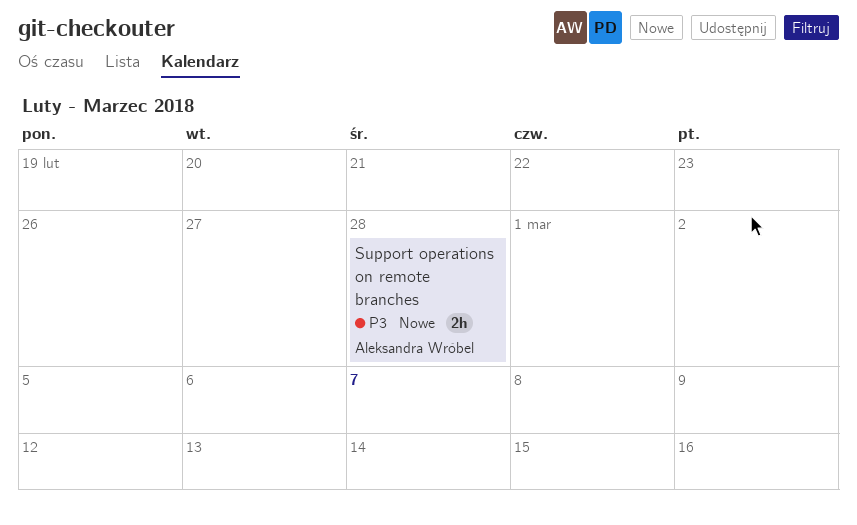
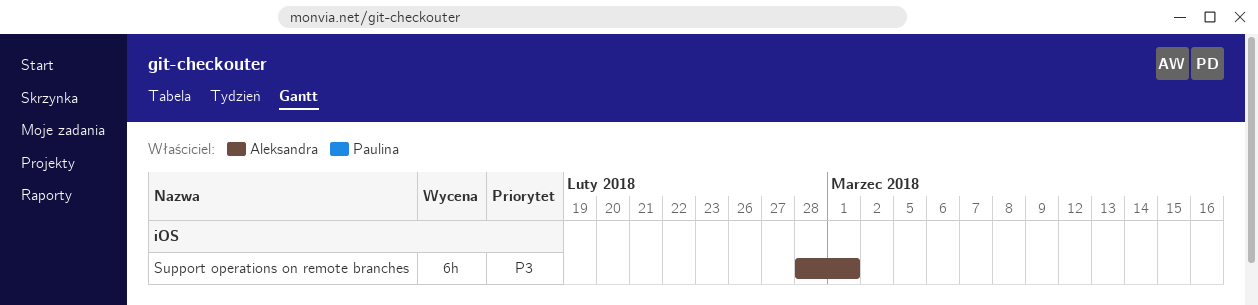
Support operations on remote branches, estimate: 2h -> 6h
Support operations on remote branches, due: Feb 28 -> Mar 1

